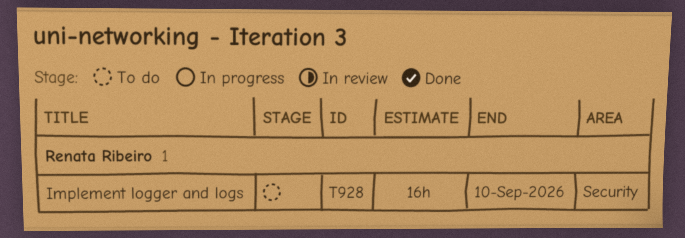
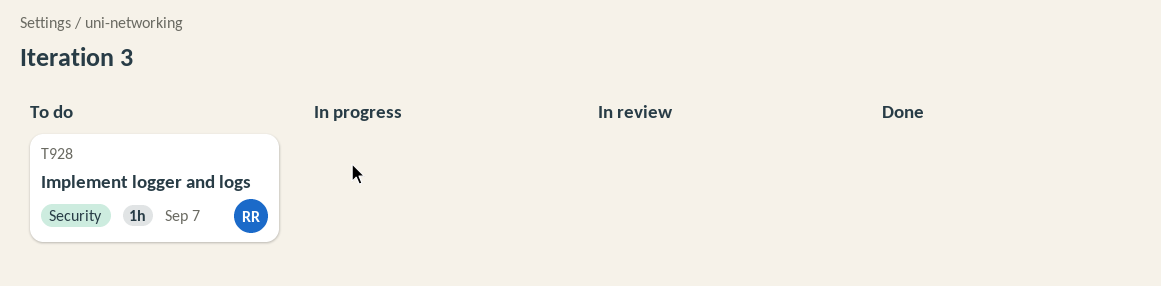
T928, estimate: 16h -> 1h
T928, due: Sep 10 -> Sep 7

